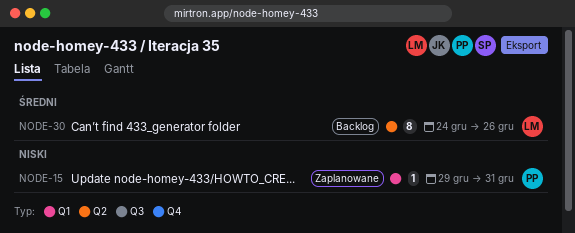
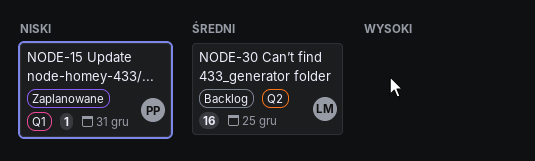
NODE-30, estimate: 8 -> 16
NODE-30, due: Dec 26 -> Dec 25

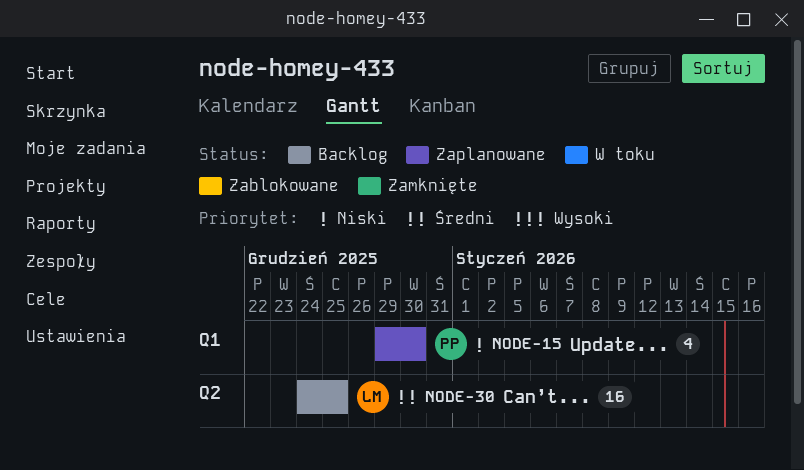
NODE-15, estimate: 1 -> 4
NODE-15, due: Dec 31 -> Dec 30

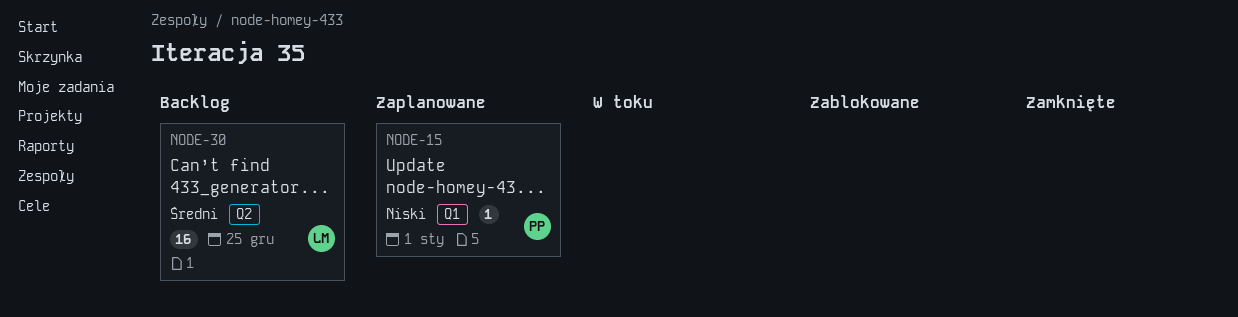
NODE-15, estimate: 4 -> 1
NODE-15, due: Dec 30 -> Jan 1

